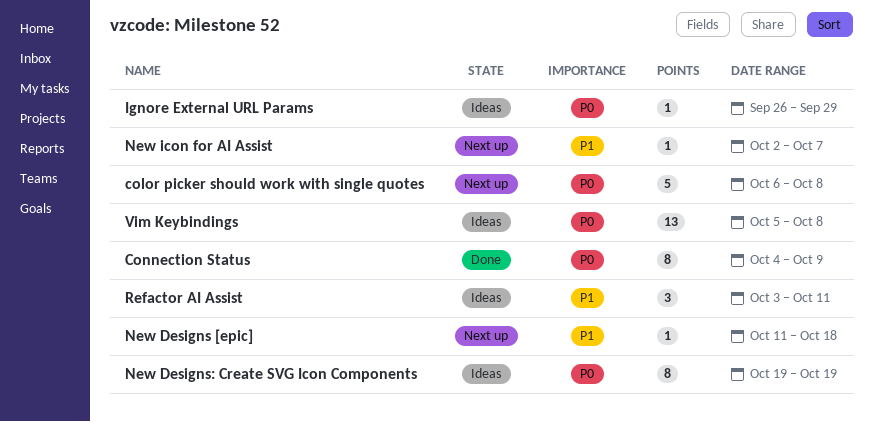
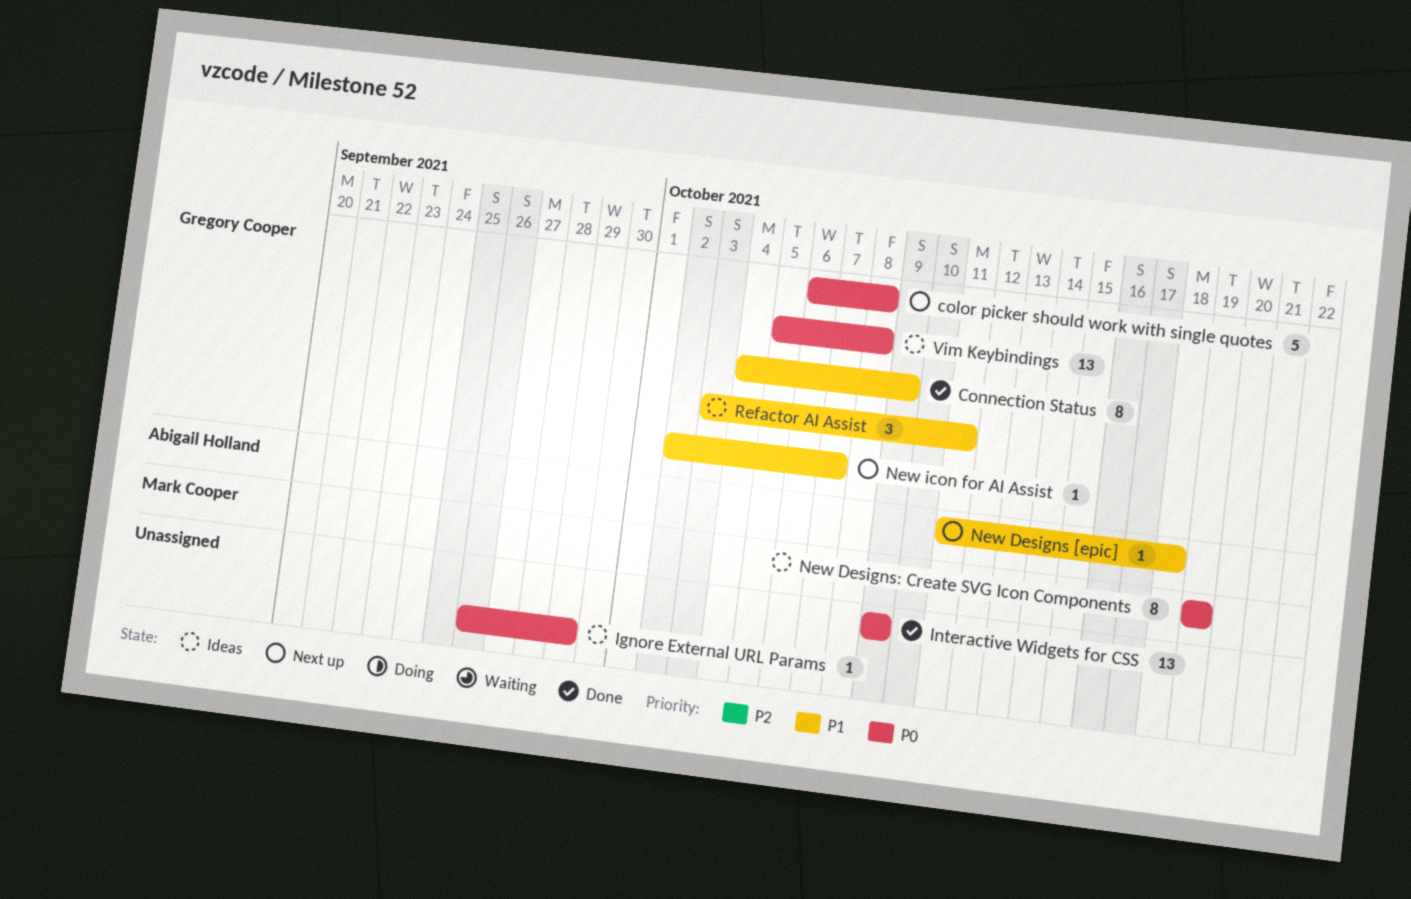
Connection Status, priority: P0 -> P1
Interactive Widgets for CSS: none -> present

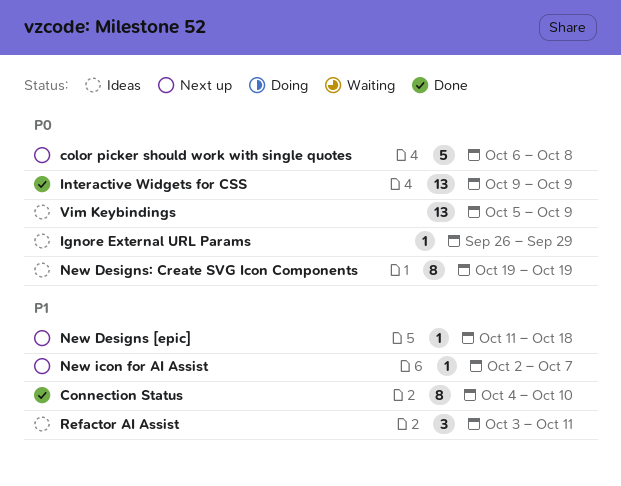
Connection Status, due: Oct 9 -> Oct 10
Vim Keybindings, due: Oct 8 -> Oct 9

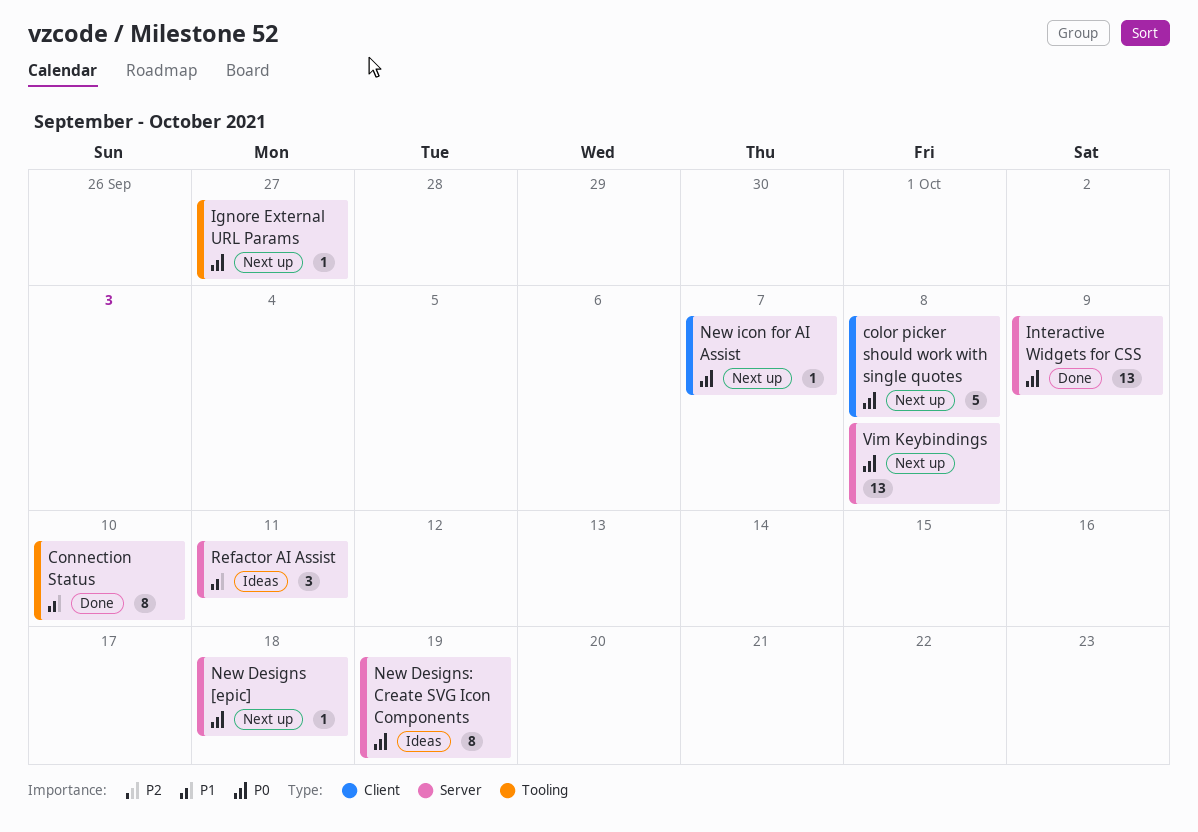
Ignore External URL Params, status: Ideas -> Next up
Ignore External URL Params, due: Sep 29 -> Sep 27
New Designs [epic], priority: P1 -> P0
New icon for AI Assist, priority: P1 -> P0
Vim Keybindings, status: Ideas -> Next up
Vim Keybindings, due: Oct 9 -> Oct 8

